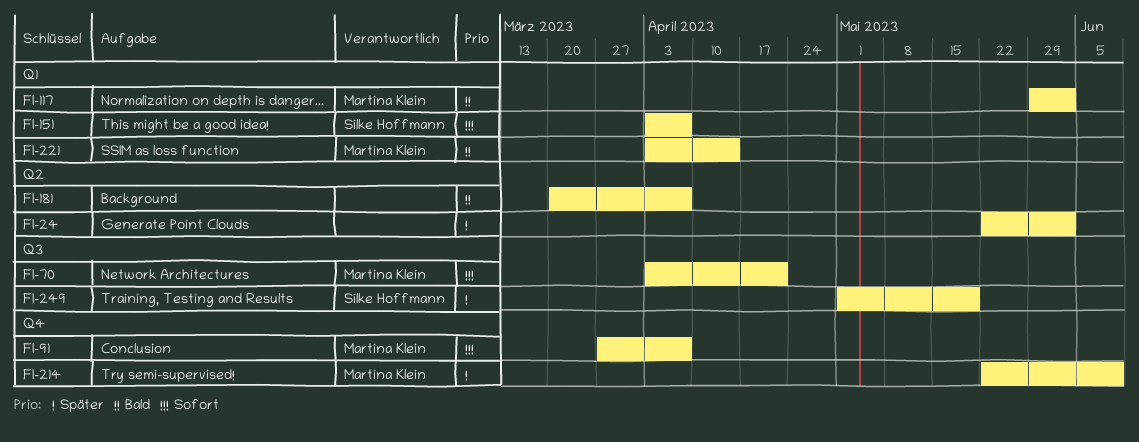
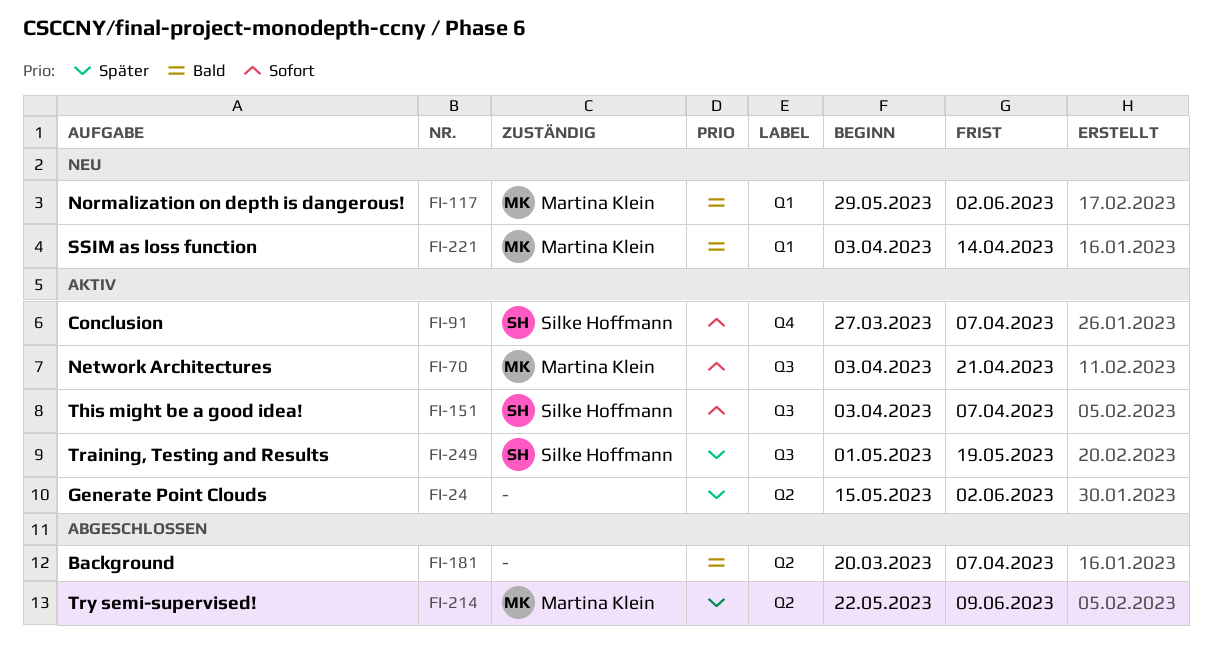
FI-24, start: May 22 -> May 15
FI-91, owner: Martina Klein -> Silke Hoffmann
FI-151, label: Q1 -> Q3
FI-214, label: Q4 -> Q2

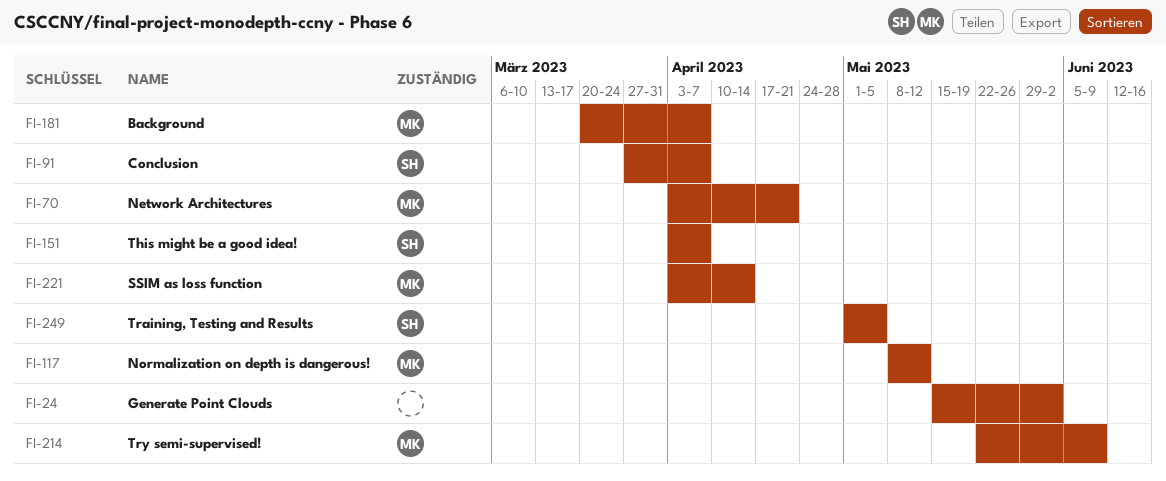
FI-117, start: May 29 -> May 8
FI-117, due: Jun 2 -> May 12
FI-181, owner: none -> Martina Klein
FI-249, due: May 19 -> May 5

